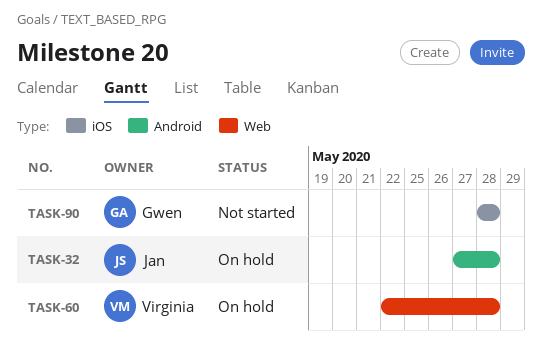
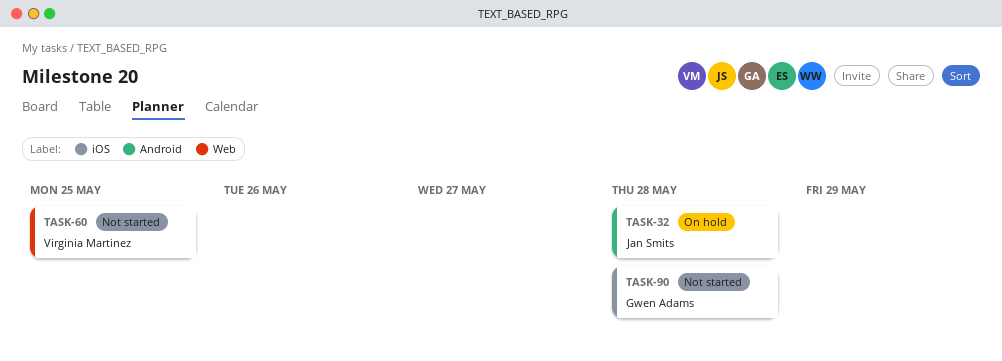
TASK-60, status: On hold -> Not started
TASK-60, due: May 28 -> May 25

